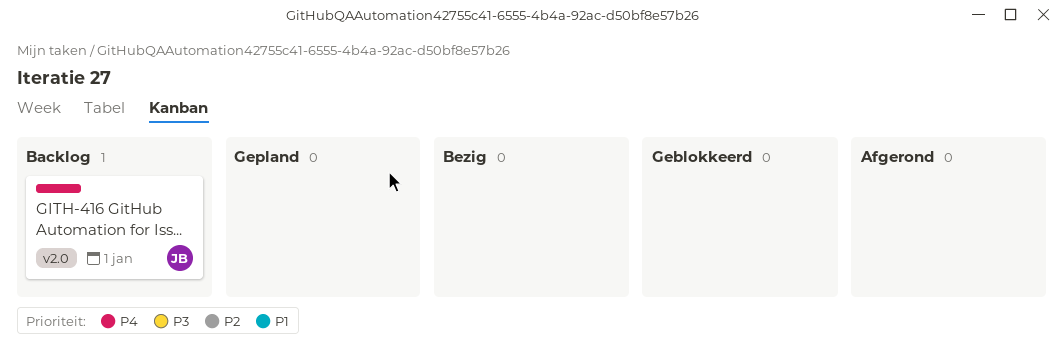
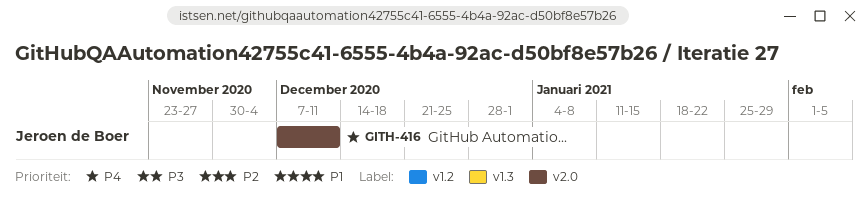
GITH-416, due: Jan 1 -> Dec 11

